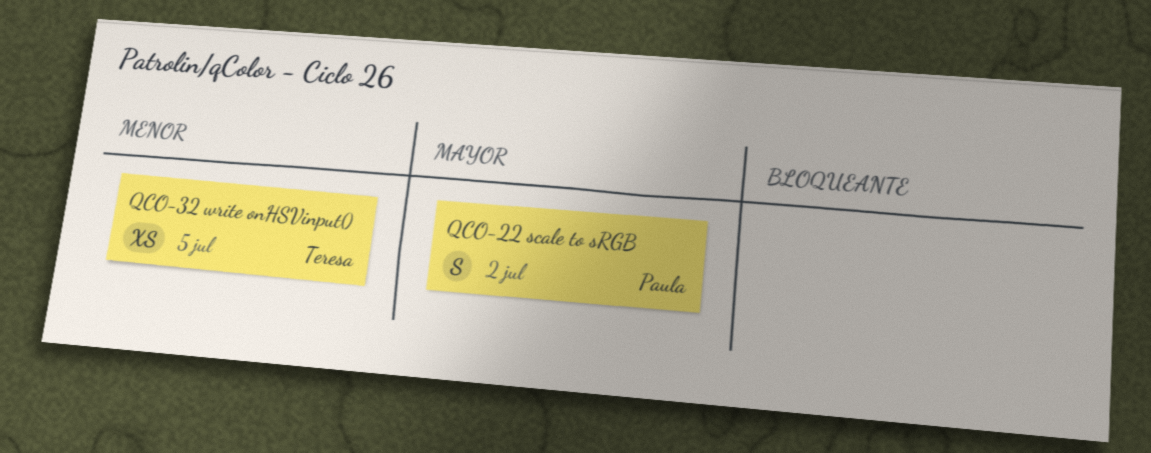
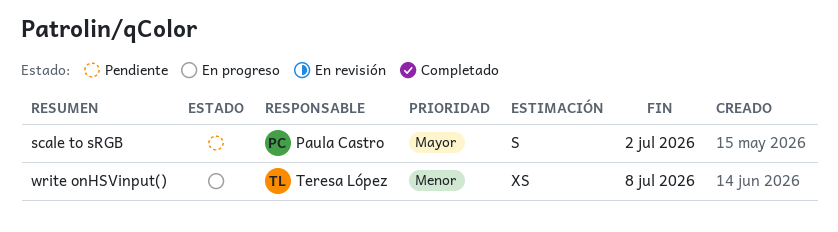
write onHSVinput(), due: Jul 5 -> Jul 8

